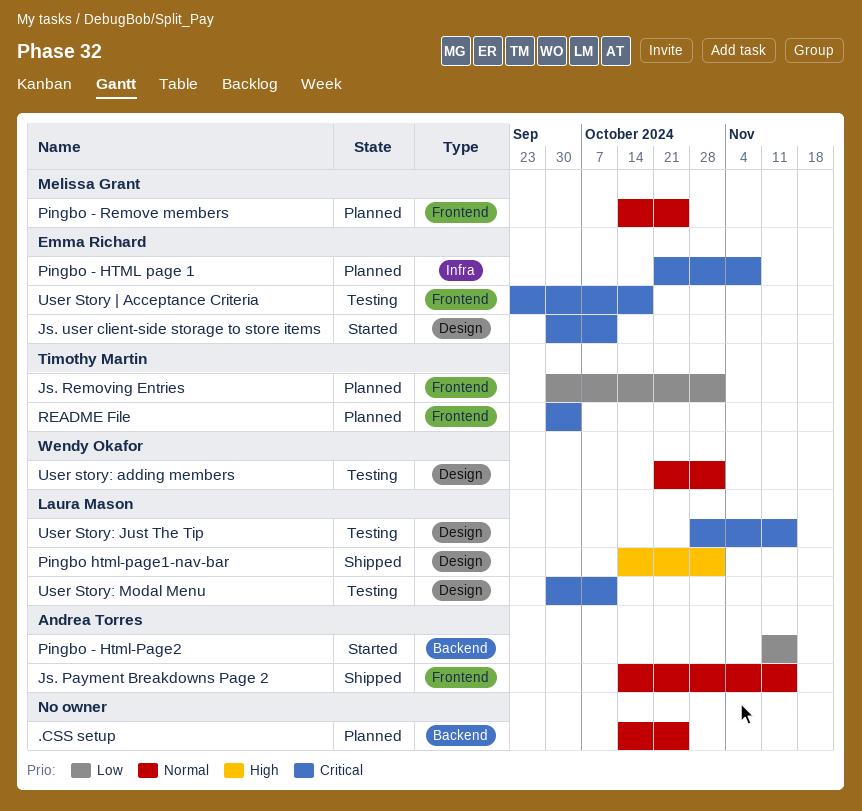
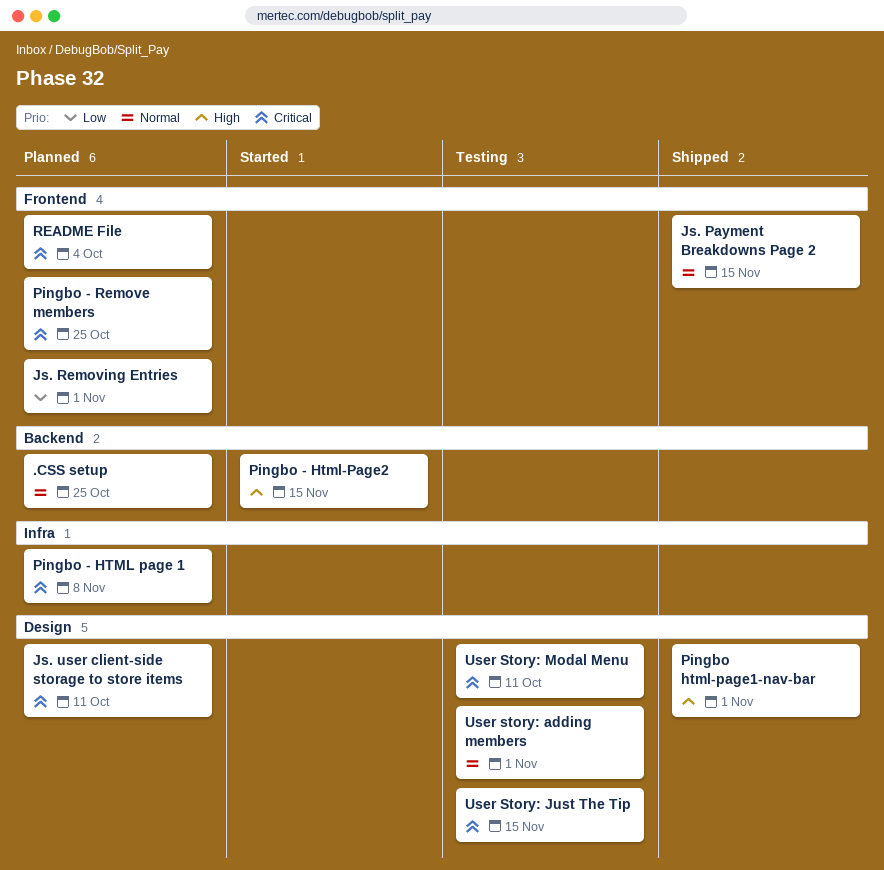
Js. user client-side storage to store items, status: Started -> Planned
Pingbo - Html-Page2, priority: Low -> High
Pingbo - Remove members, priority: Normal -> Critical
User Story | Acceptance Criteria: present -> none

